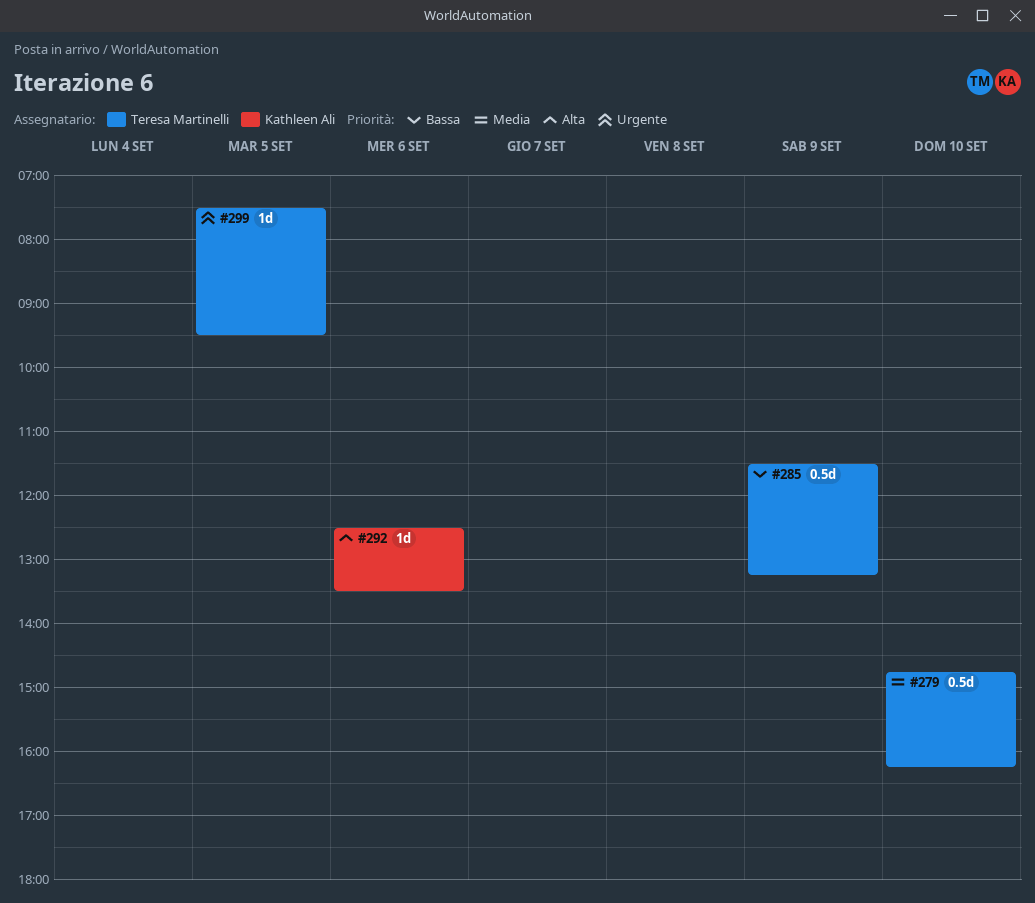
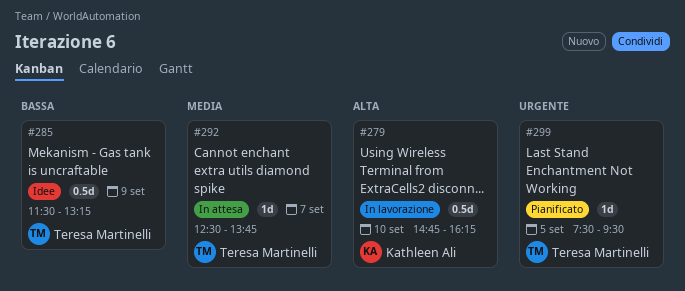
#279, owner: Teresa Martinelli -> Kathleen Ali
#279, priority: Media -> Alta
#292, owner: Kathleen Ali -> Teresa Martinelli
#292, priority: Alta -> Media
#292, day: Sep 6 -> Sep 7
#292, ends: 13:30 -> 13:45

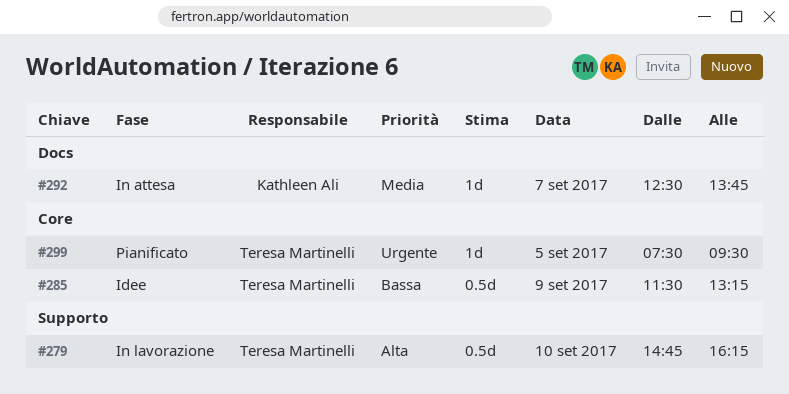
#279, owner: Kathleen Ali -> Teresa Martinelli
#292, owner: Teresa Martinelli -> Kathleen Ali

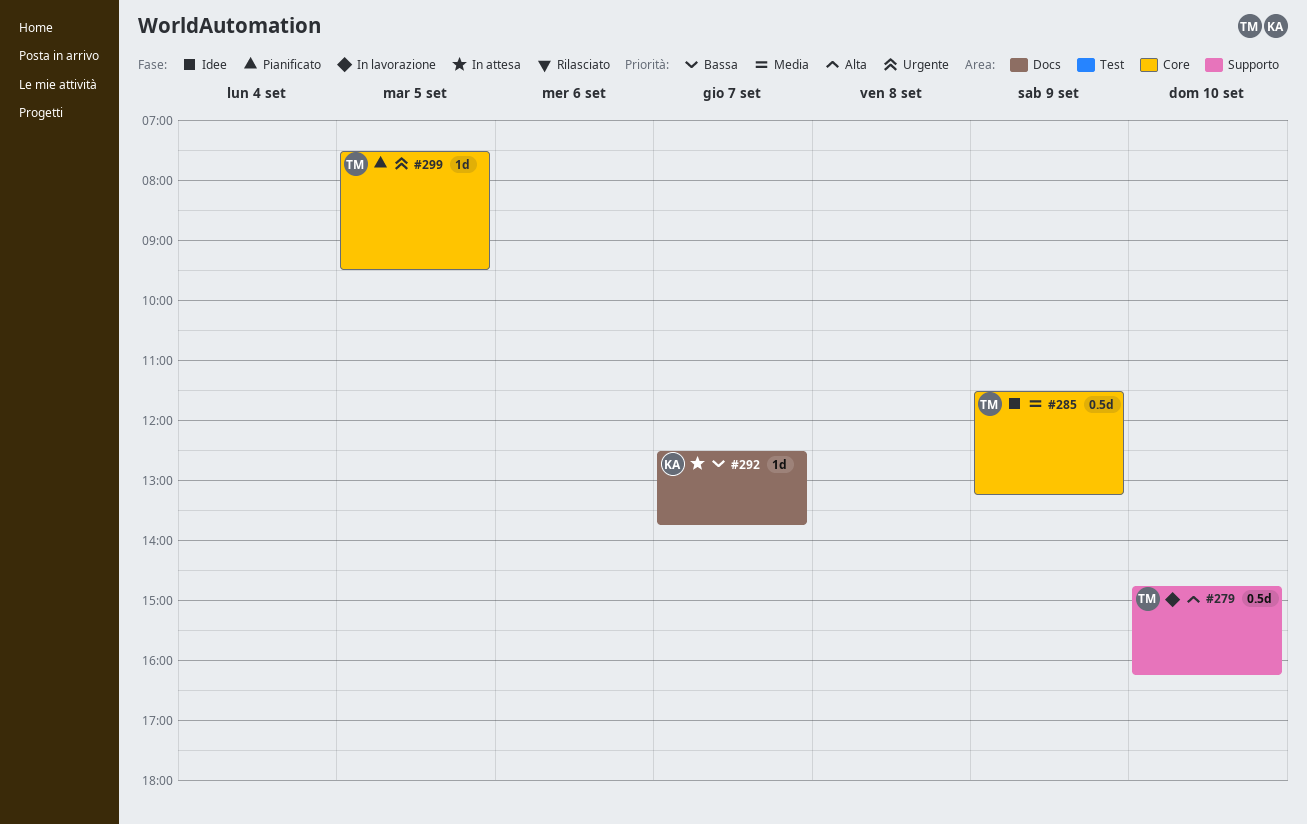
#285, priority: Bassa -> Media
#292, priority: Media -> Bassa

